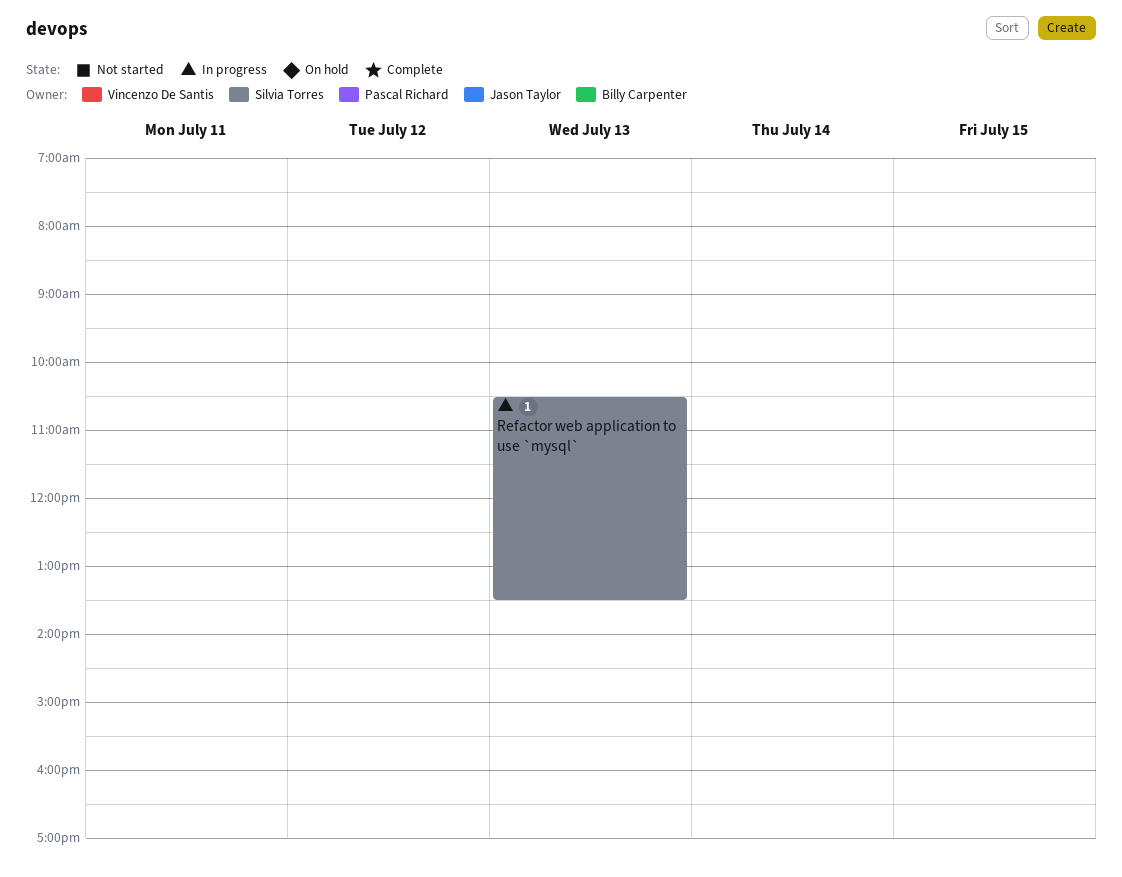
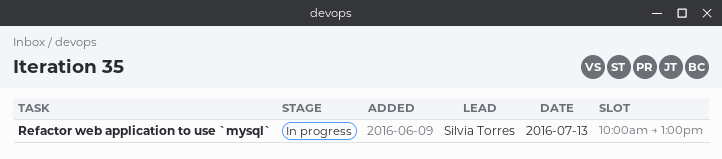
Refactor web application to use `mysql`, begins: 10:30 -> 10:00
Refactor web application to use `mysql`, ends: 13:30 -> 13:00

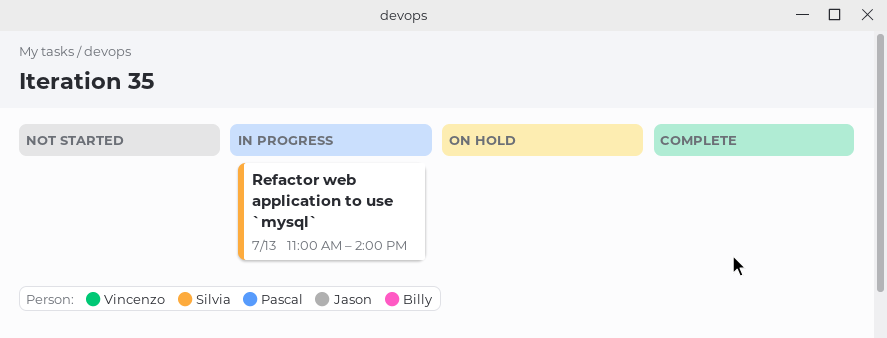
Refactor web application to use `mysql`, begins: 10:00 -> 11:00
Refactor web application to use `mysql`, ends: 13:00 -> 14:00

